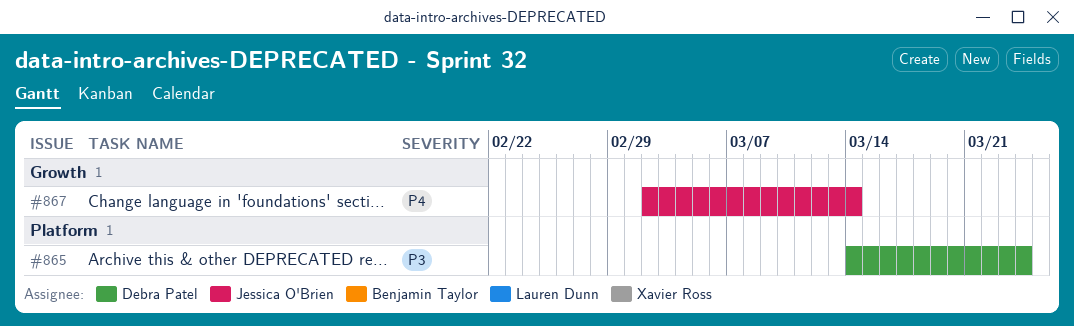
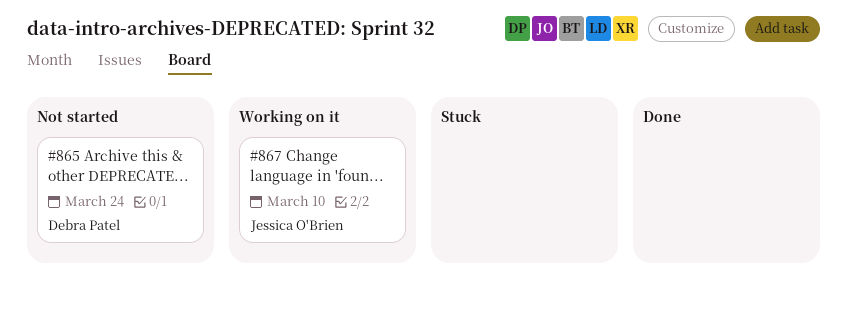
#867, due: Mar 14 -> Mar 10

